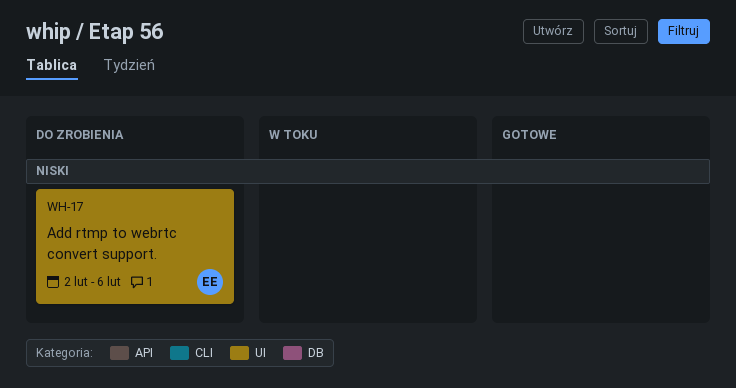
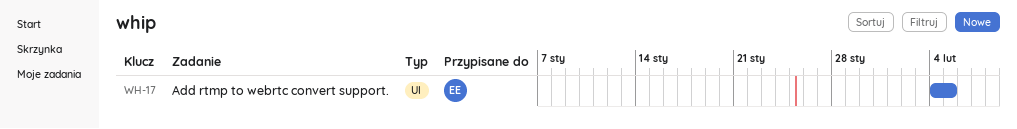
WH-17, start: Feb 2 -> Feb 4
WH-17, due: Feb 6 -> Feb 5

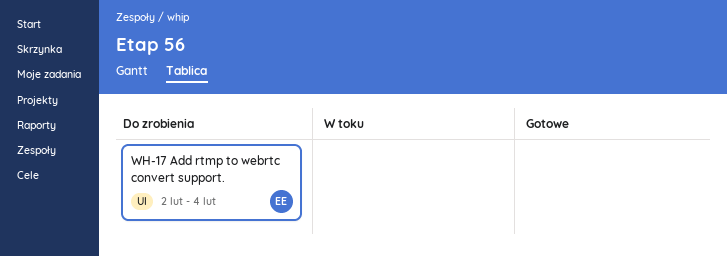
WH-17, start: Feb 4 -> Feb 2
WH-17, due: Feb 5 -> Feb 4

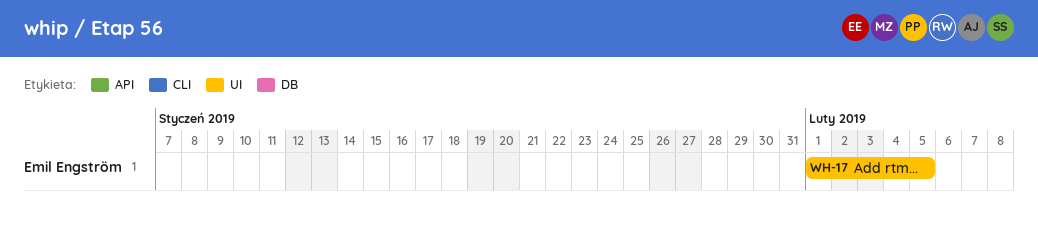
WH-17, start: Feb 2 -> Feb 1
WH-17, due: Feb 4 -> Feb 5

